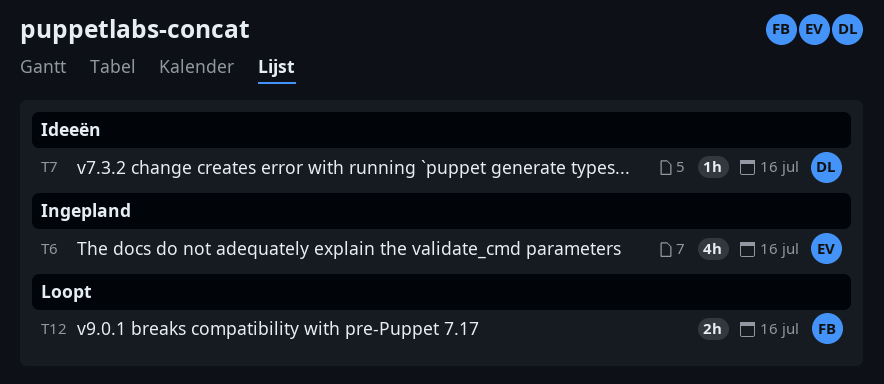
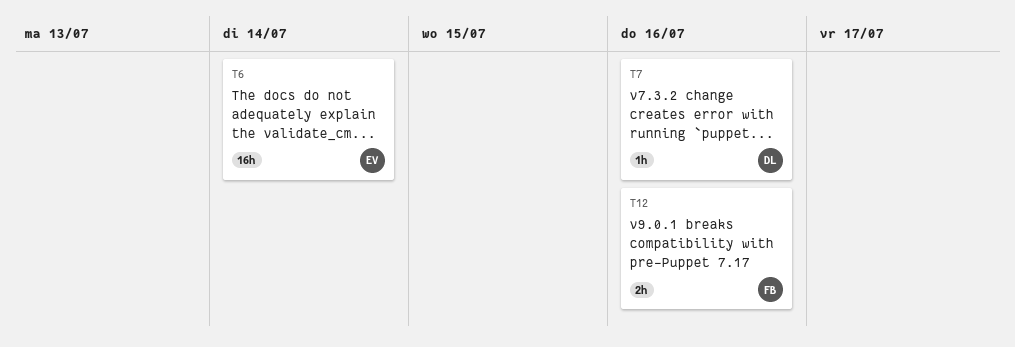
T6, estimate: 4h -> 16h
T6, due: Jul 16 -> Jul 14

